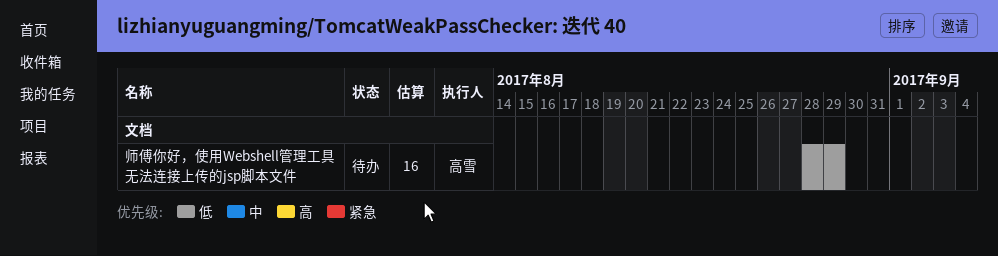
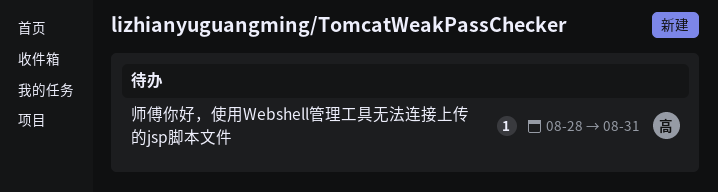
师傅你好，使用Webshell管理工具无法连接上传的jsp脚本文件, estimate: 16 -> 1
师傅你好，使用Webshell管理工具无法连接上传的jsp脚本文件, due: Aug 29 -> Aug 31

